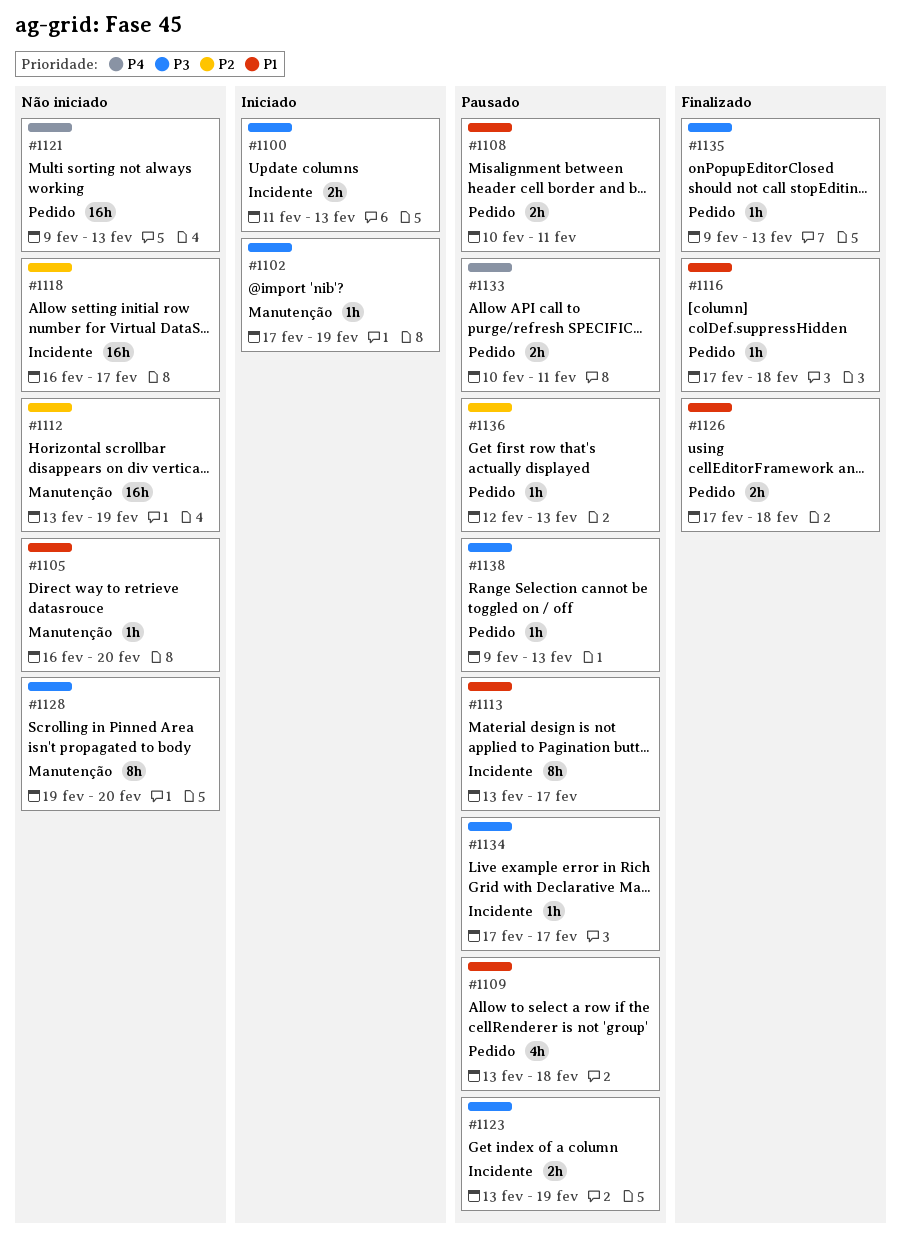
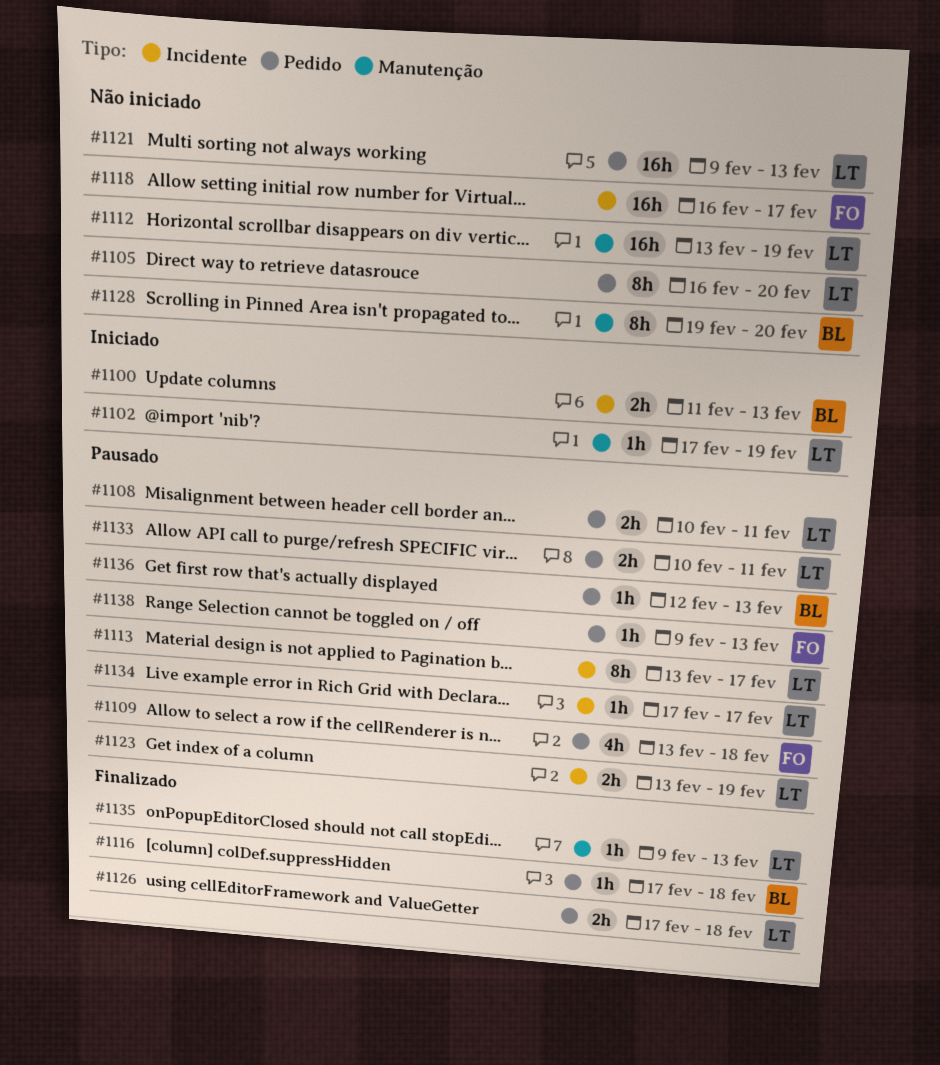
#1105, label: Manutenção -> Pedido
#1105, estimate: 1h -> 8h
#1135, label: Pedido -> Manutenção

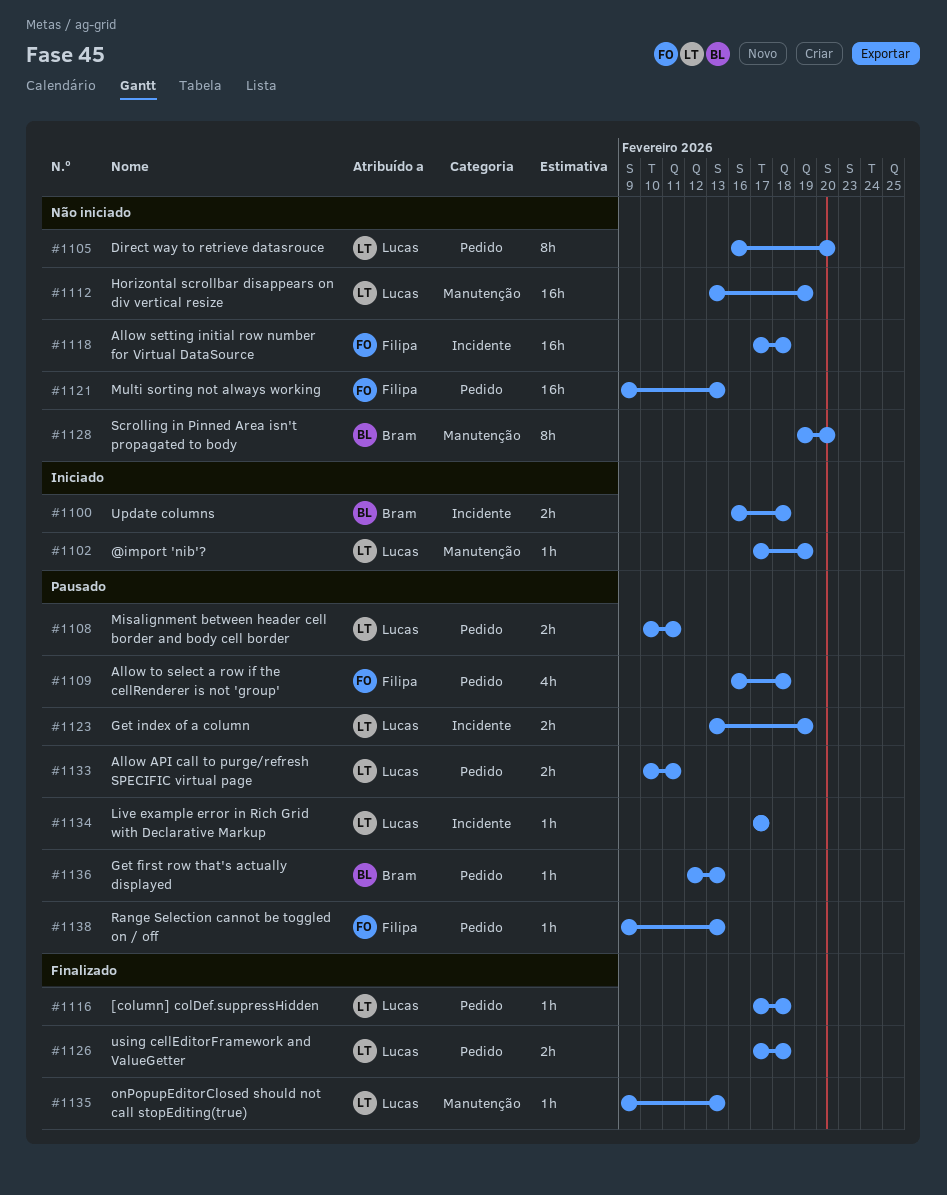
#1100, start: Feb 11 -> Feb 16
#1100, due: Feb 13 -> Feb 18
#1109, start: Feb 13 -> Feb 16
#1113: present -> none
#1116, owner: Bram -> Lucas
#1118, start: Feb 16 -> Feb 17
#1118, due: Feb 17 -> Feb 18
#1121, owner: Lucas -> Filipa

